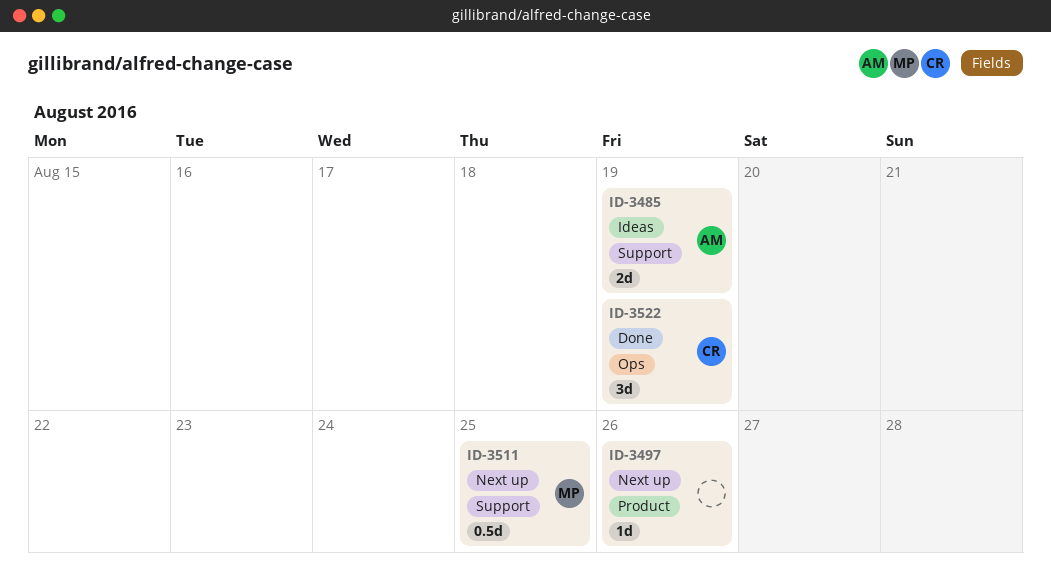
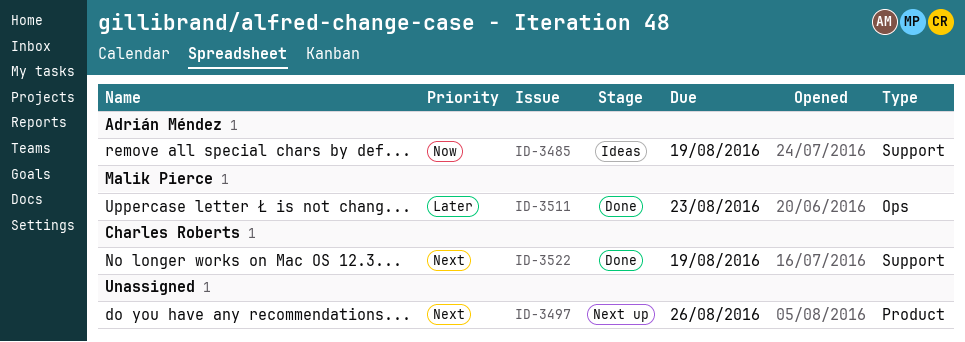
ID-3511, status: Next up -> Done
ID-3511, label: Support -> Ops
ID-3511, due: Aug 25 -> Aug 23
ID-3522, label: Ops -> Support

